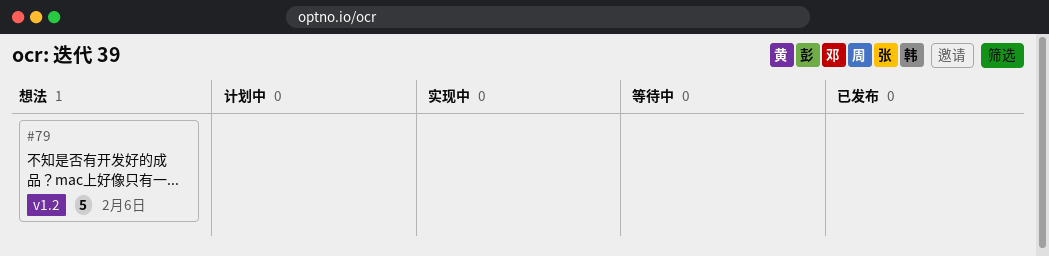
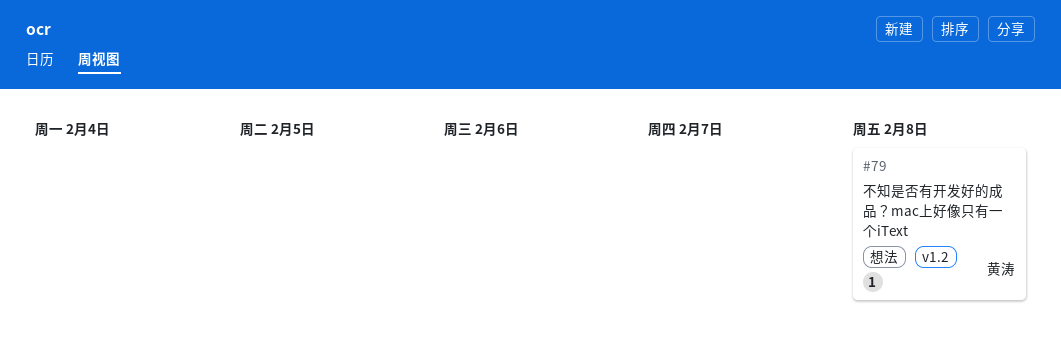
#79, estimate: 5 -> 1
#79, due: Feb 6 -> Feb 8

